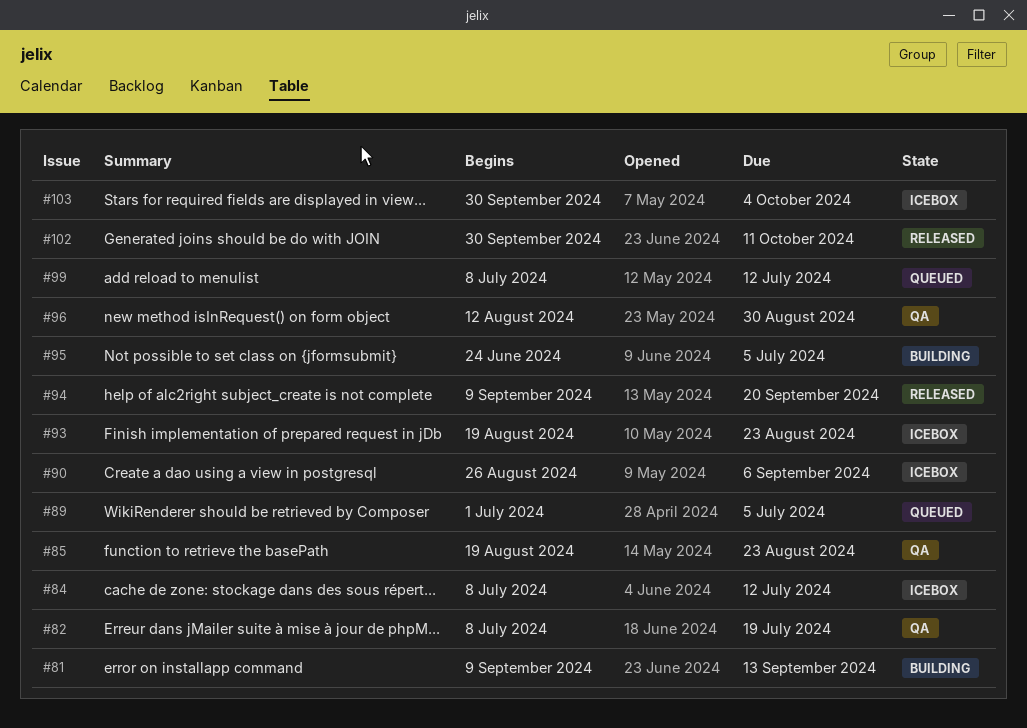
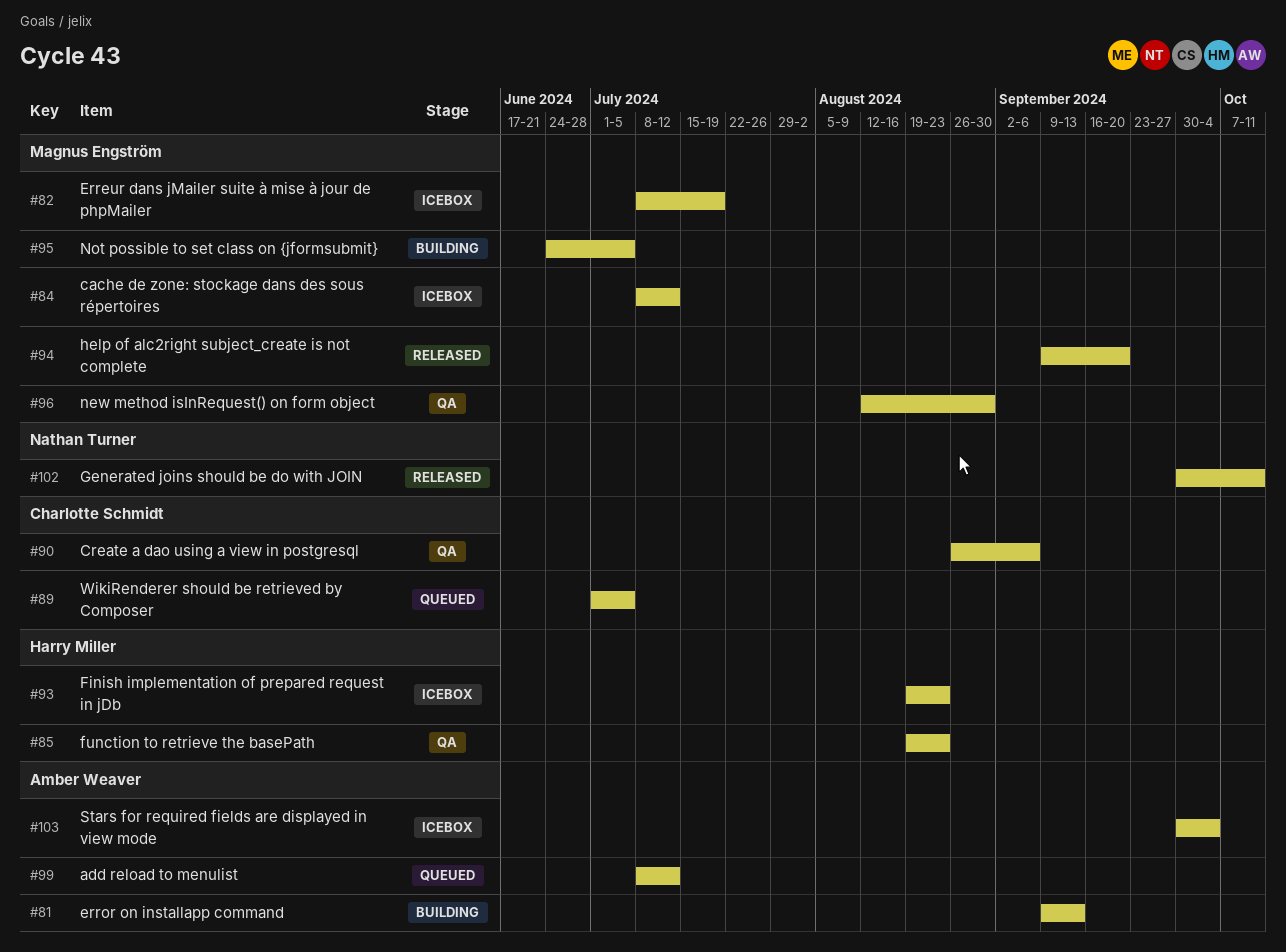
#82, status: QA -> Icebox
#90, status: Icebox -> QA

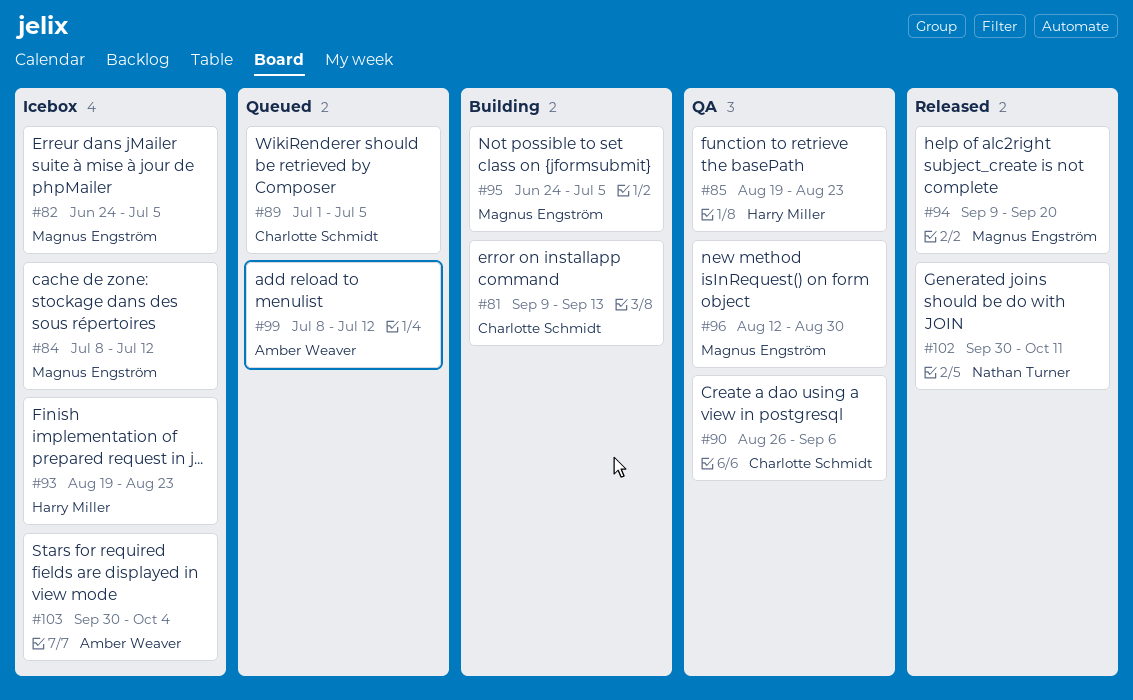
#81, owner: Amber Weaver -> Charlotte Schmidt
#82, start: Jul 8 -> Jun 24
#82, due: Jul 19 -> Jul 5

